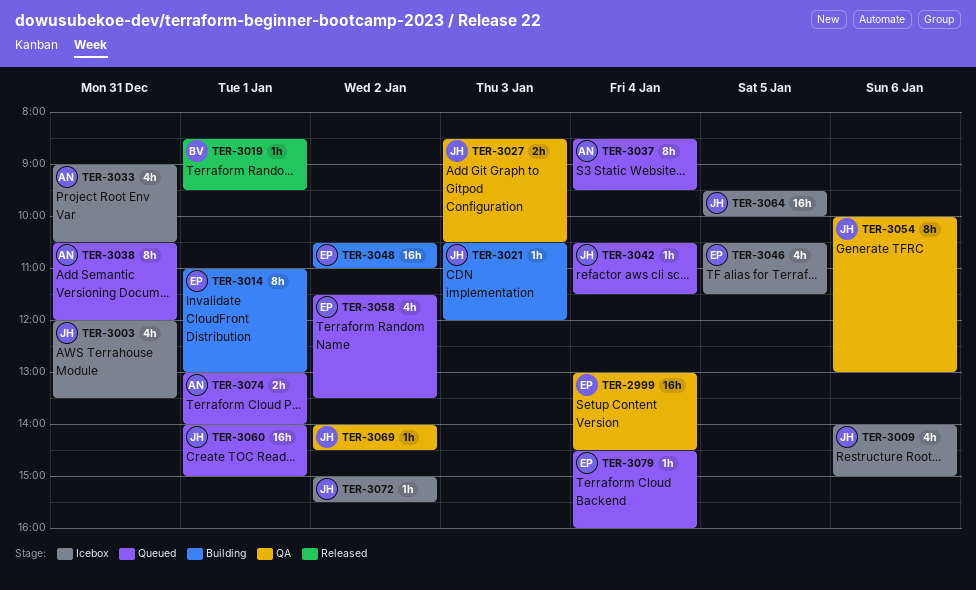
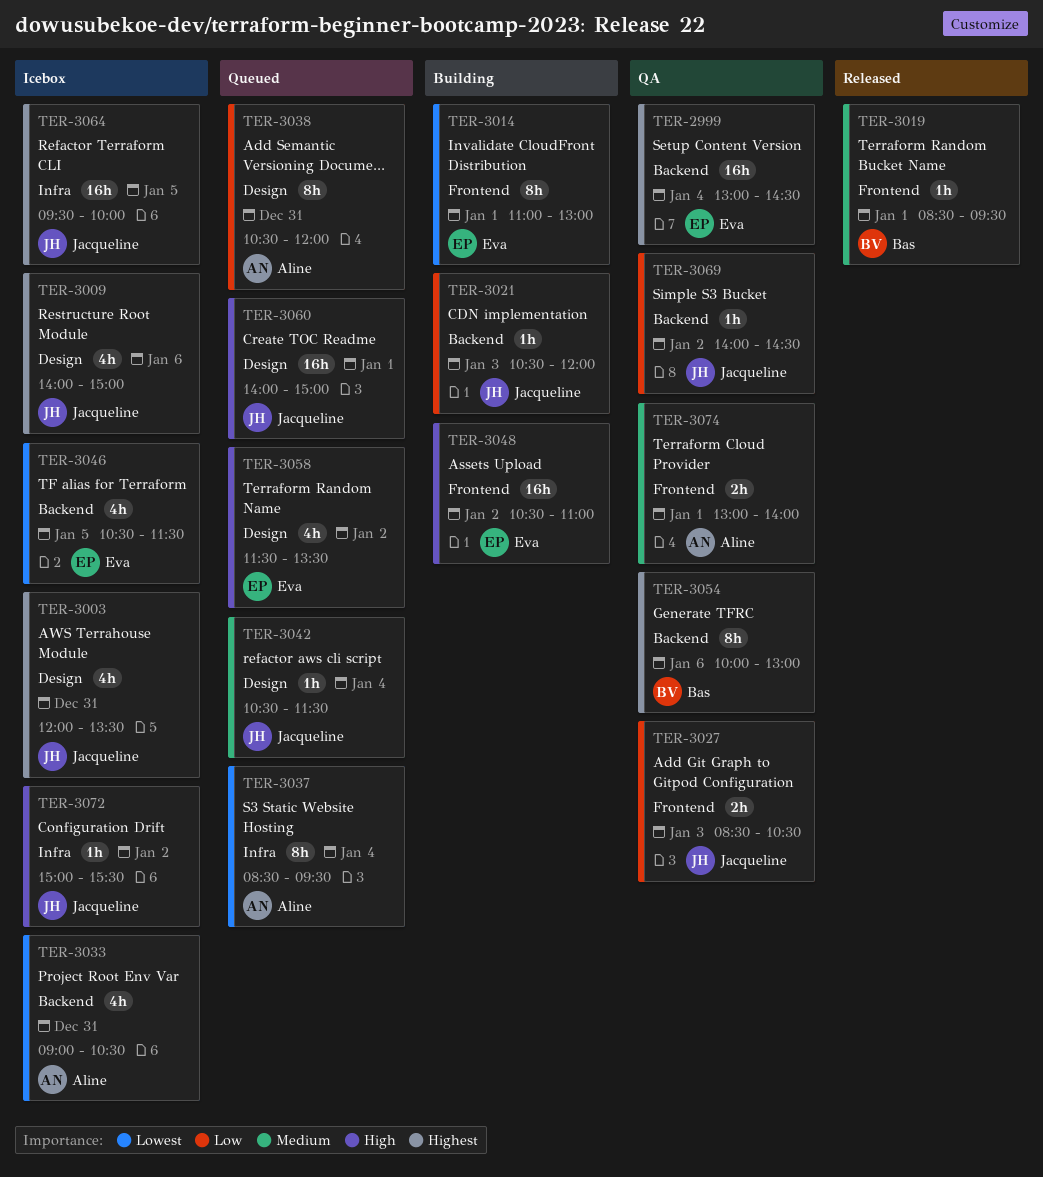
TER-3054, owner: Jacqueline -> Bas
TER-3074, status: Queued -> QA
TER-3079: present -> none

